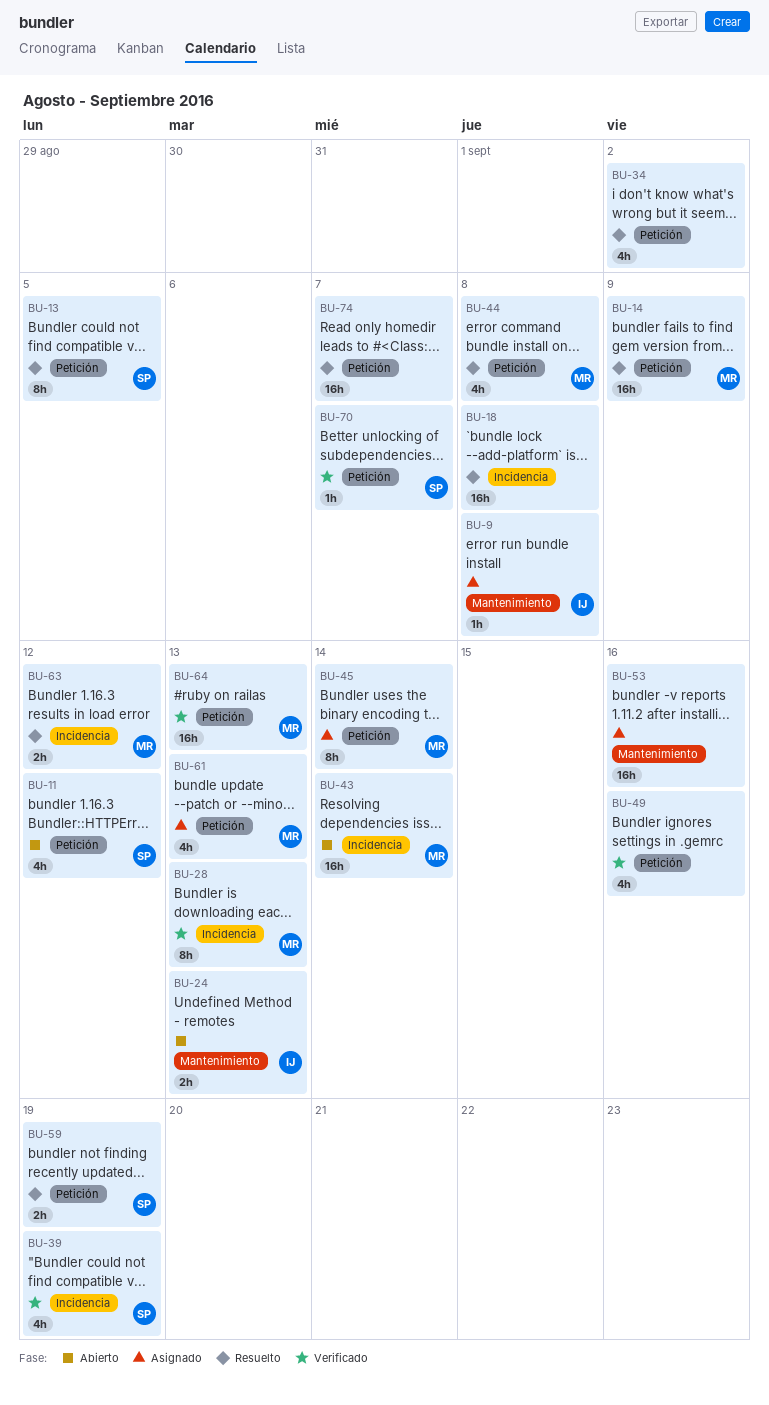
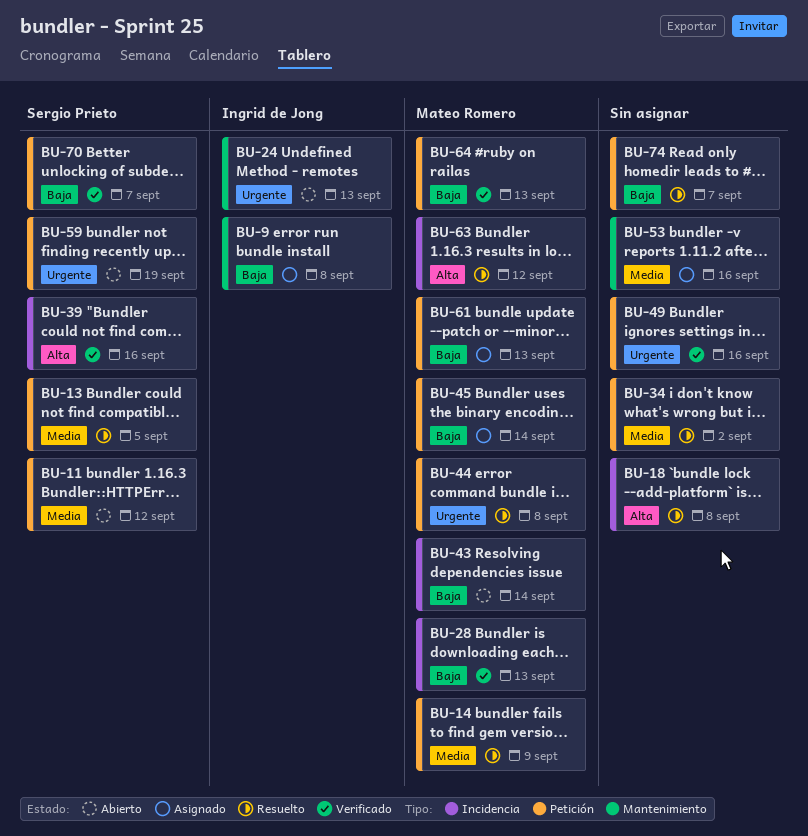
BU-39, due: Sep 19 -> Sep 16
BU-59, status: Resuelto -> Abierto

